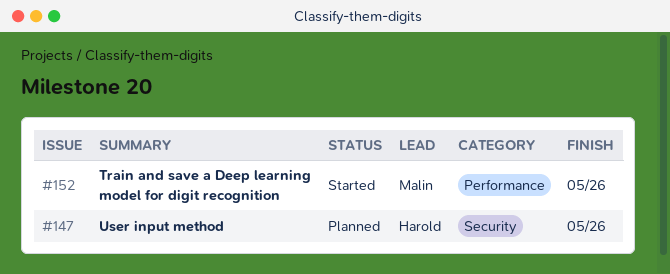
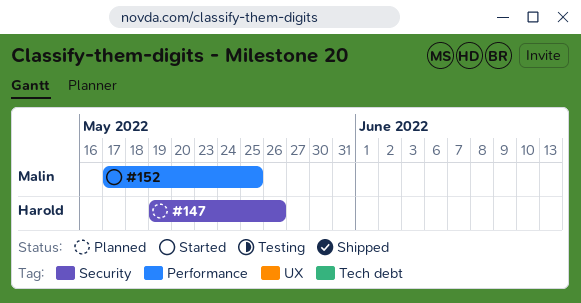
#152, due: May 26 -> May 25

